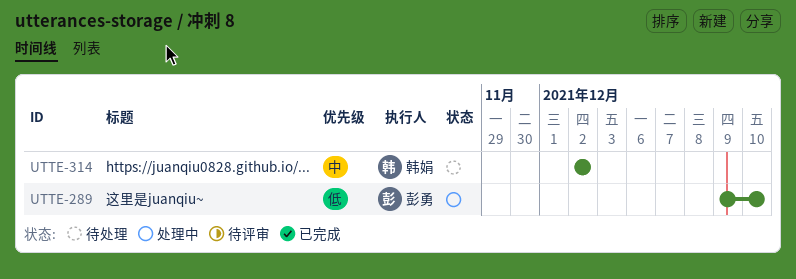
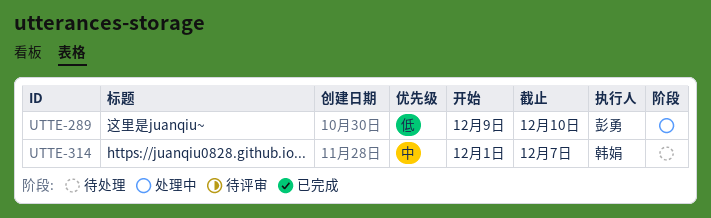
UTTE-314, start: Dec 2 -> Dec 1
UTTE-314, due: Dec 2 -> Dec 7

